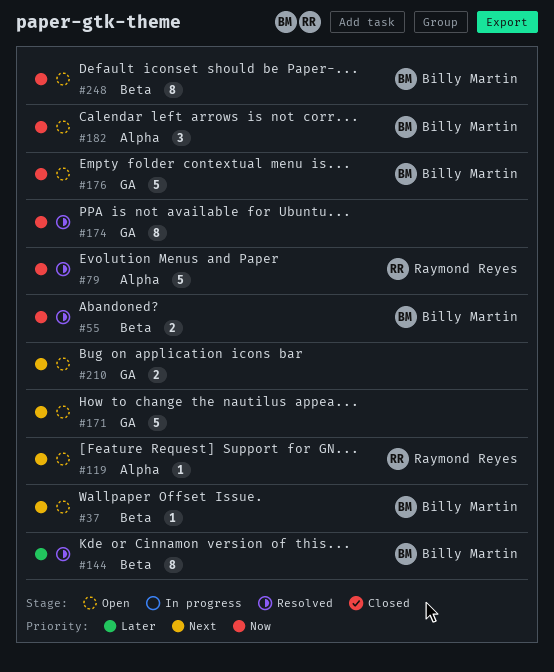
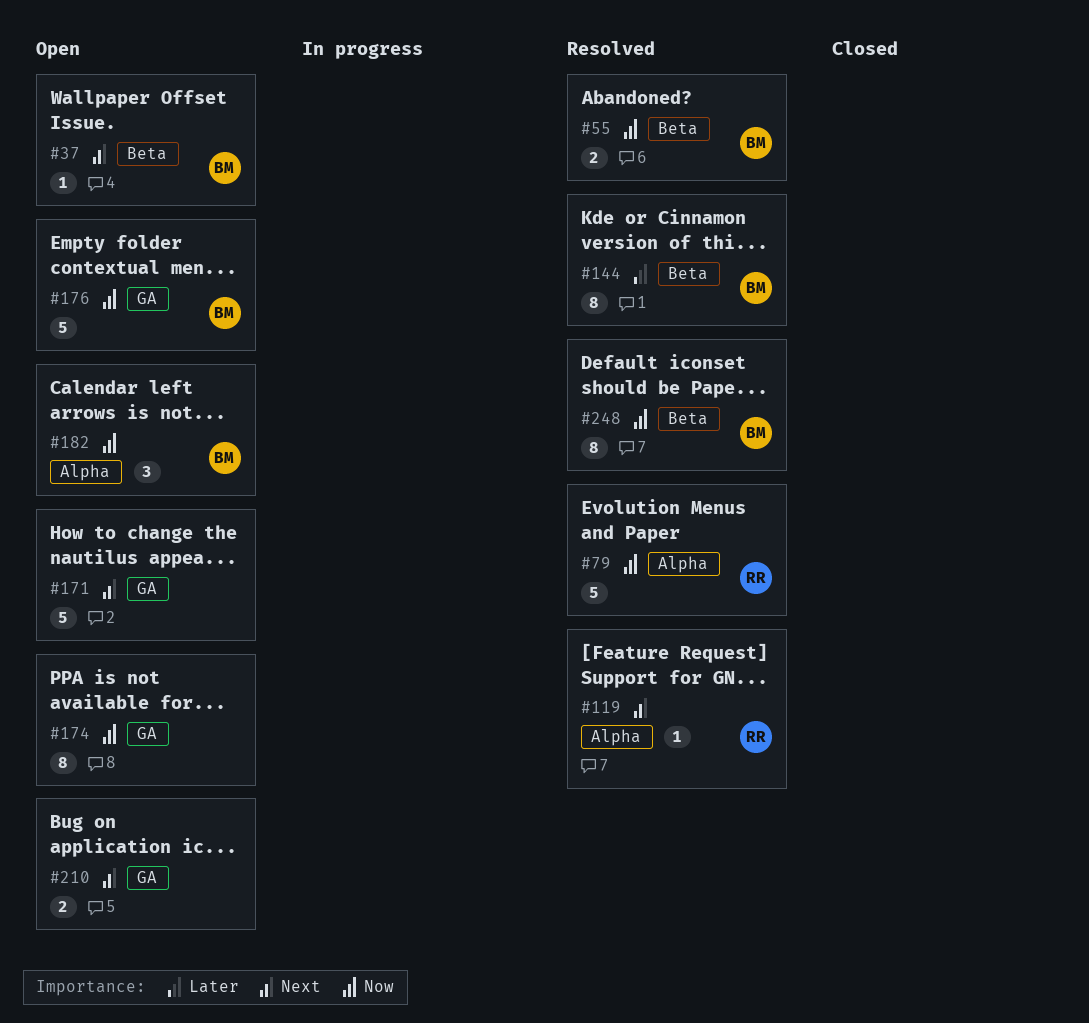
#119, status: Open -> Resolved
#174, status: Resolved -> Open
#248, status: Open -> Resolved

